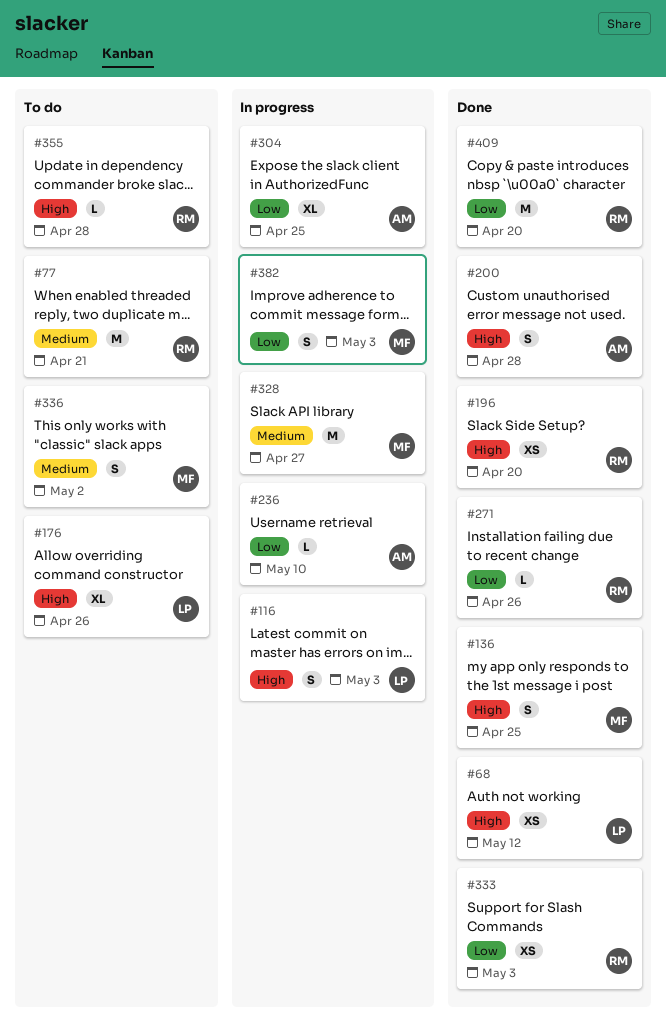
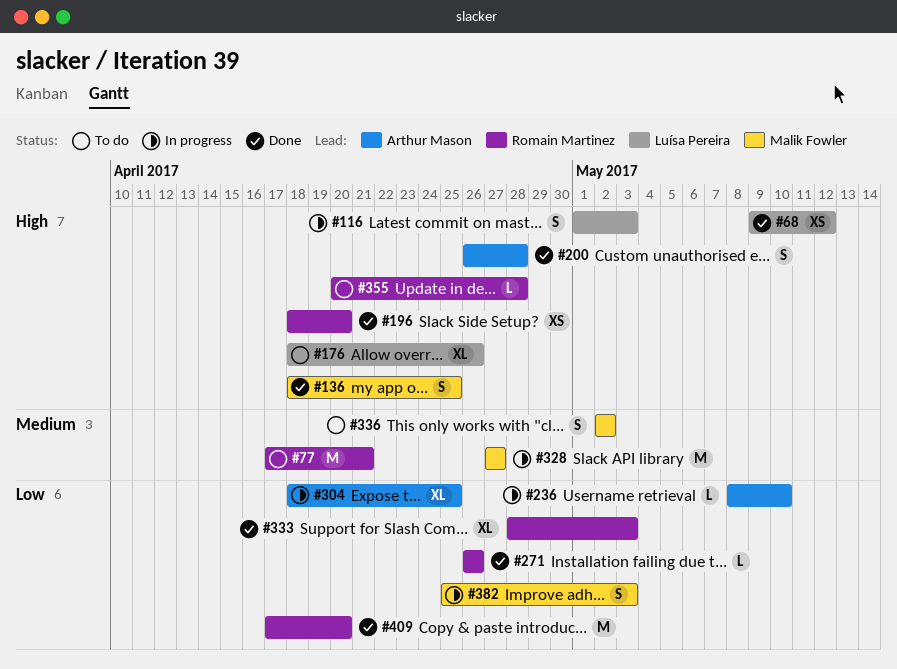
#333, estimate: XS -> XL

